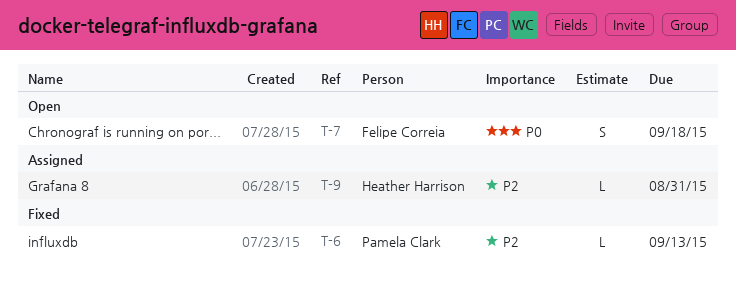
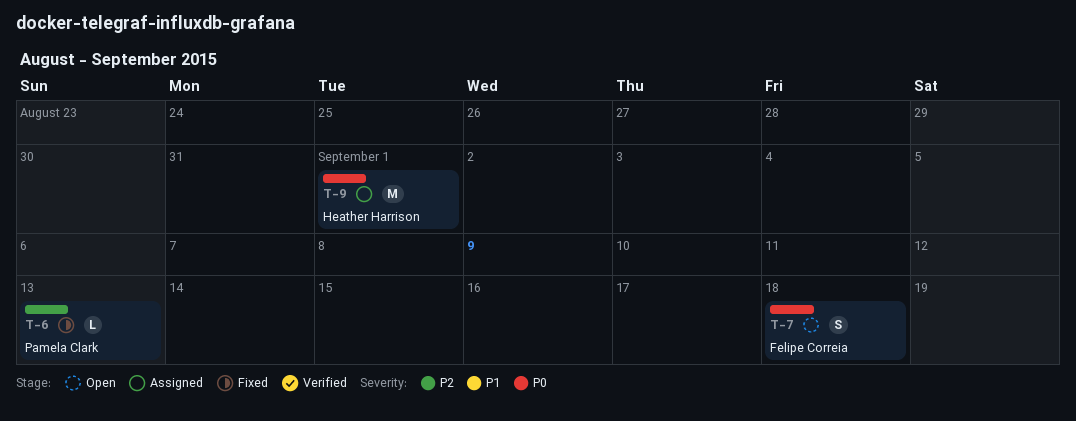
T-9, priority: P2 -> P0
T-9, estimate: L -> M
T-9, due: Aug 31 -> Sep 1

